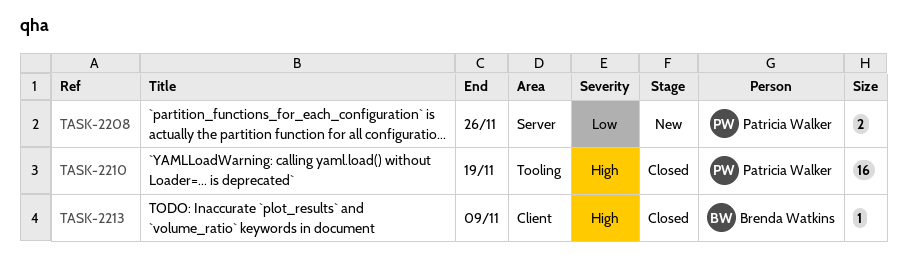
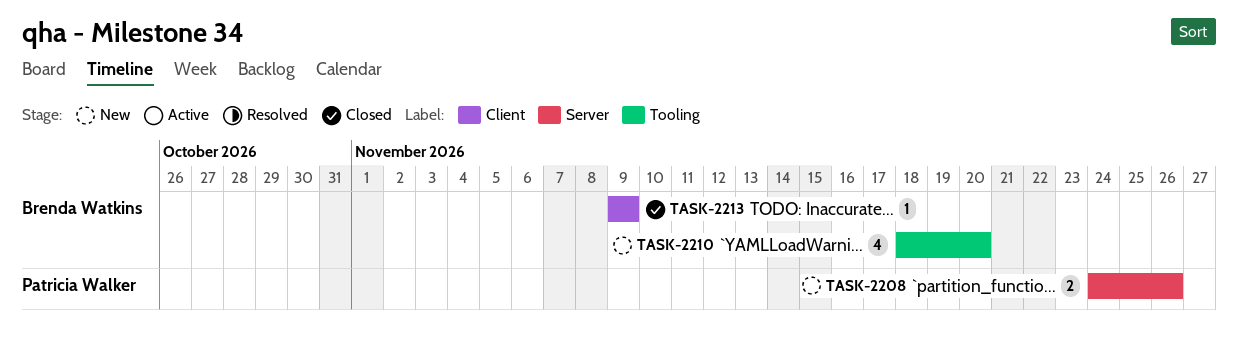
TASK-2210, status: Closed -> New
TASK-2210, owner: Patricia Walker -> Brenda Watkins
TASK-2210, estimate: 16 -> 4
TASK-2210, due: Nov 19 -> Nov 20

